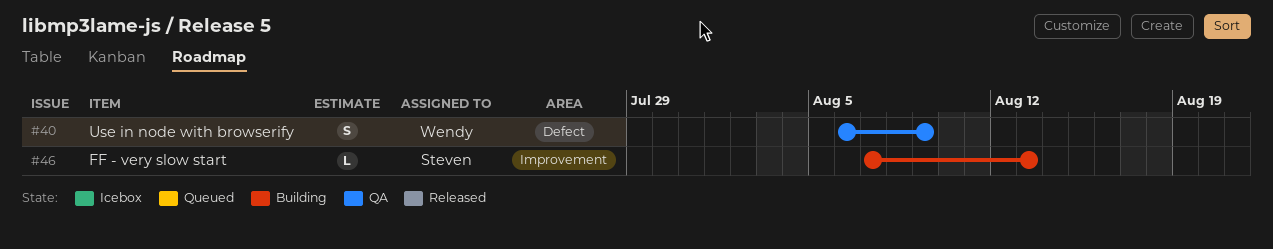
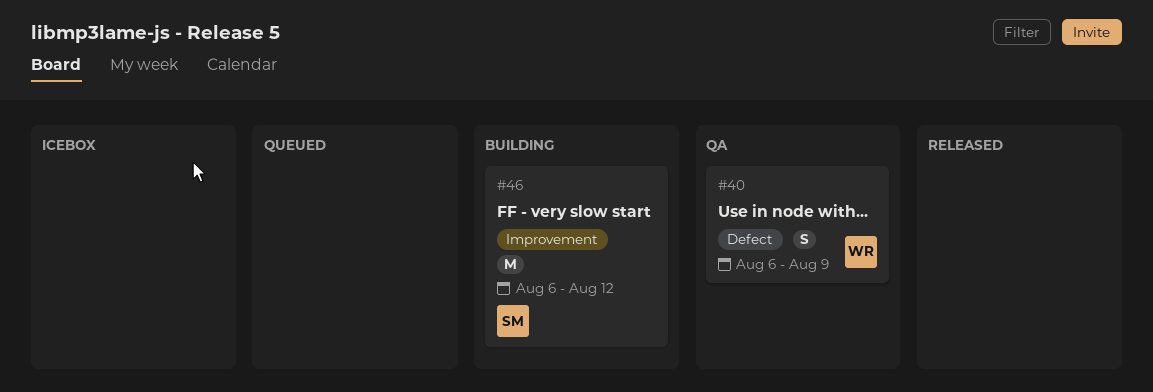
#46, estimate: L -> M
#46, start: Aug 7 -> Aug 6
#46, due: Aug 13 -> Aug 12

